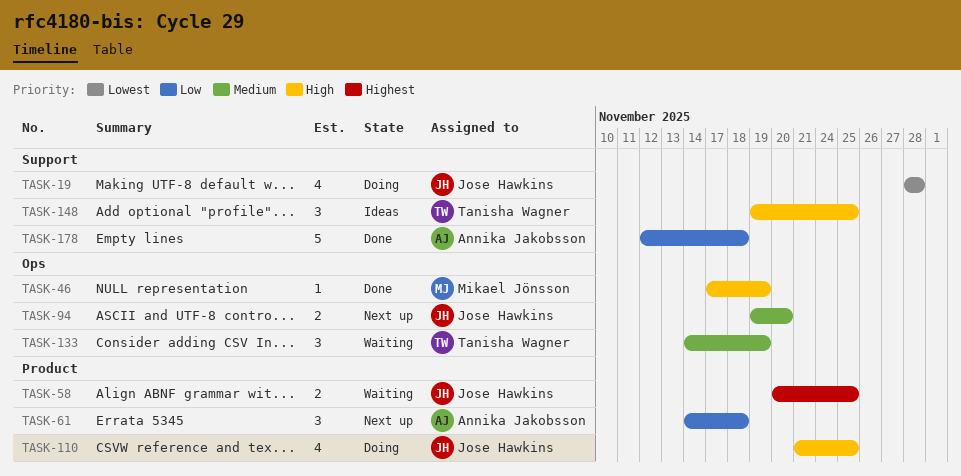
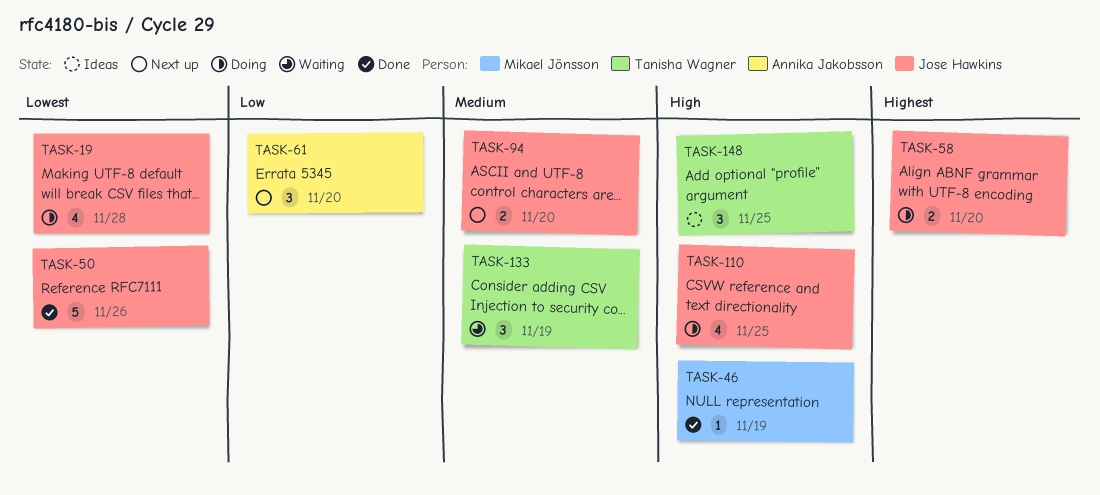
TASK-50: none -> present
TASK-58, status: Waiting -> Doing
TASK-58, due: Nov 25 -> Nov 20
TASK-61, due: Nov 18 -> Nov 20
TASK-178: present -> none

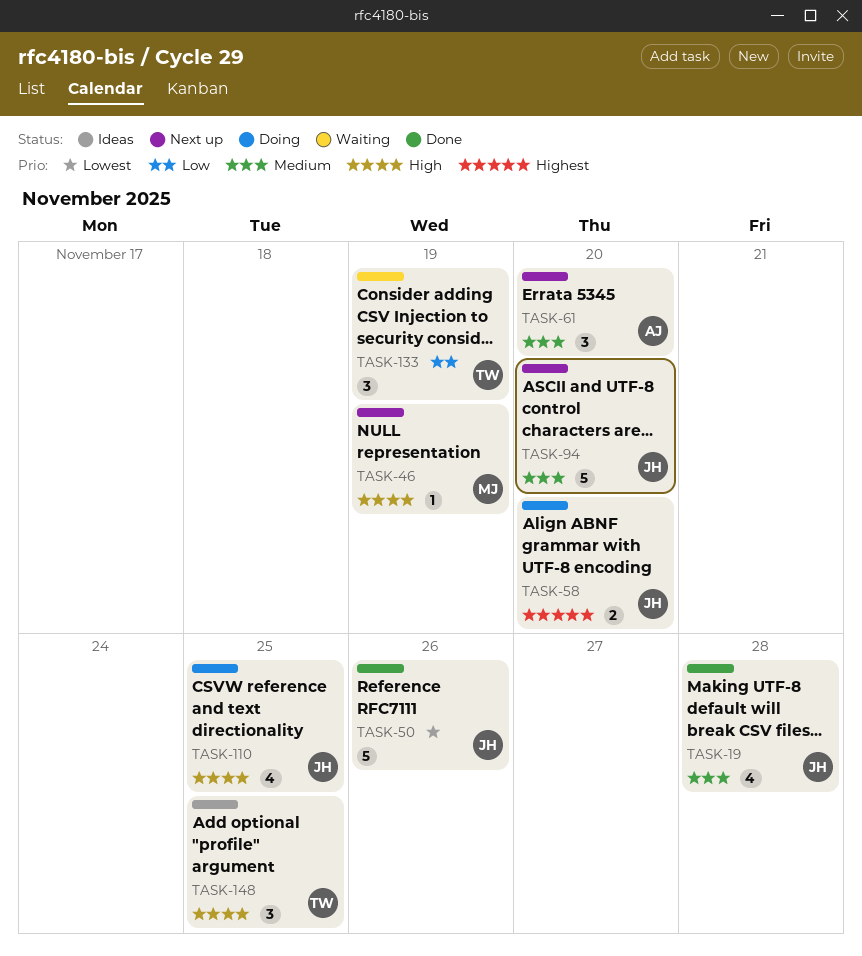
TASK-19, status: Doing -> Done
TASK-19, priority: Lowest -> Medium
TASK-46, status: Done -> Next up
TASK-61, priority: Low -> Medium
TASK-94, estimate: 2 -> 5
TASK-133, priority: Medium -> Low

